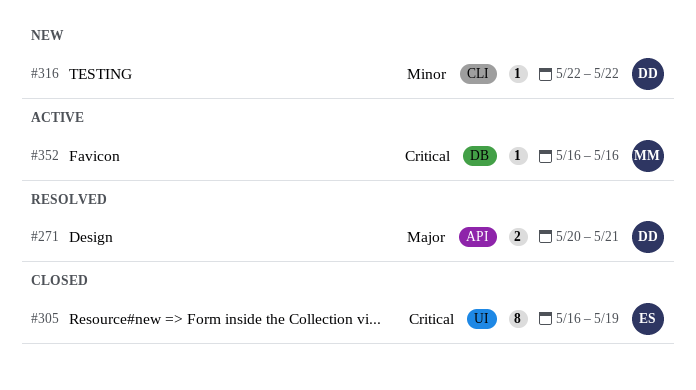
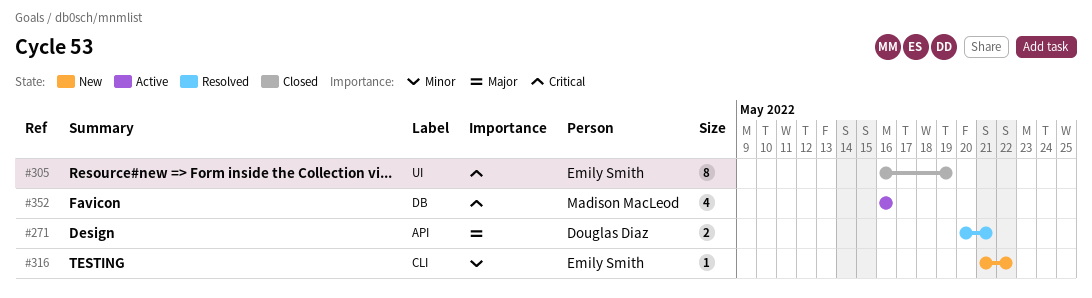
#316, owner: Douglas Diaz -> Emily Smith
#316, start: May 22 -> May 21
#352, estimate: 1 -> 4

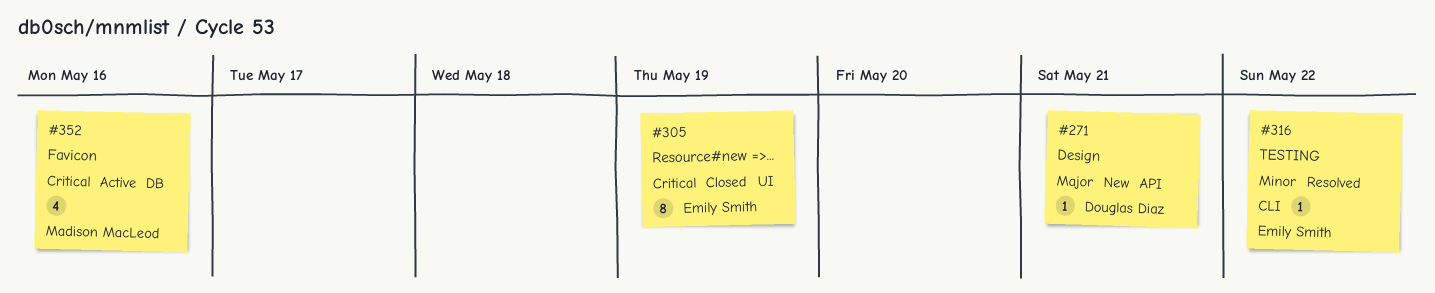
#271, status: Resolved -> New
#271, estimate: 2 -> 1
#316, status: New -> Resolved

